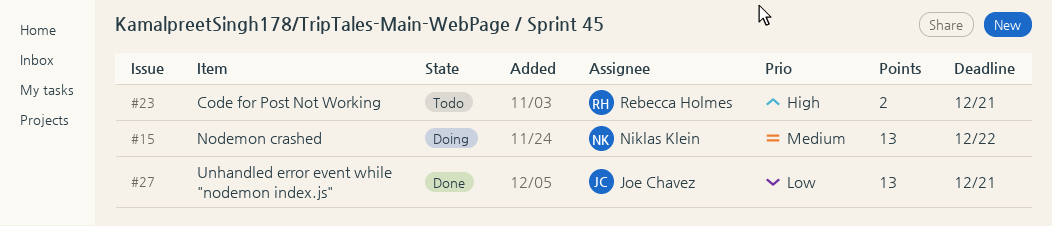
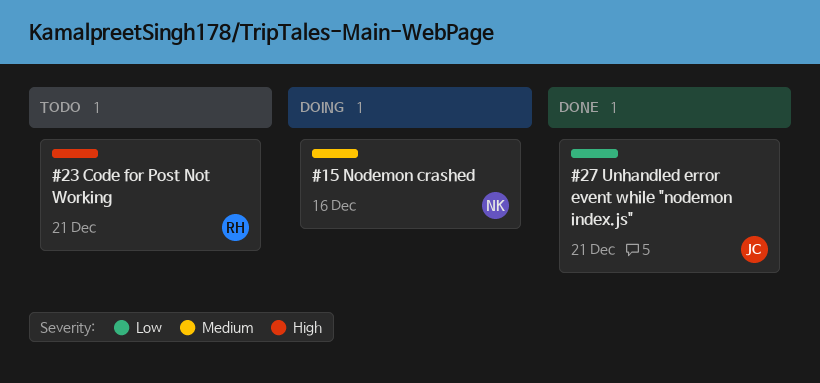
#15, due: Dec 22 -> Dec 16

